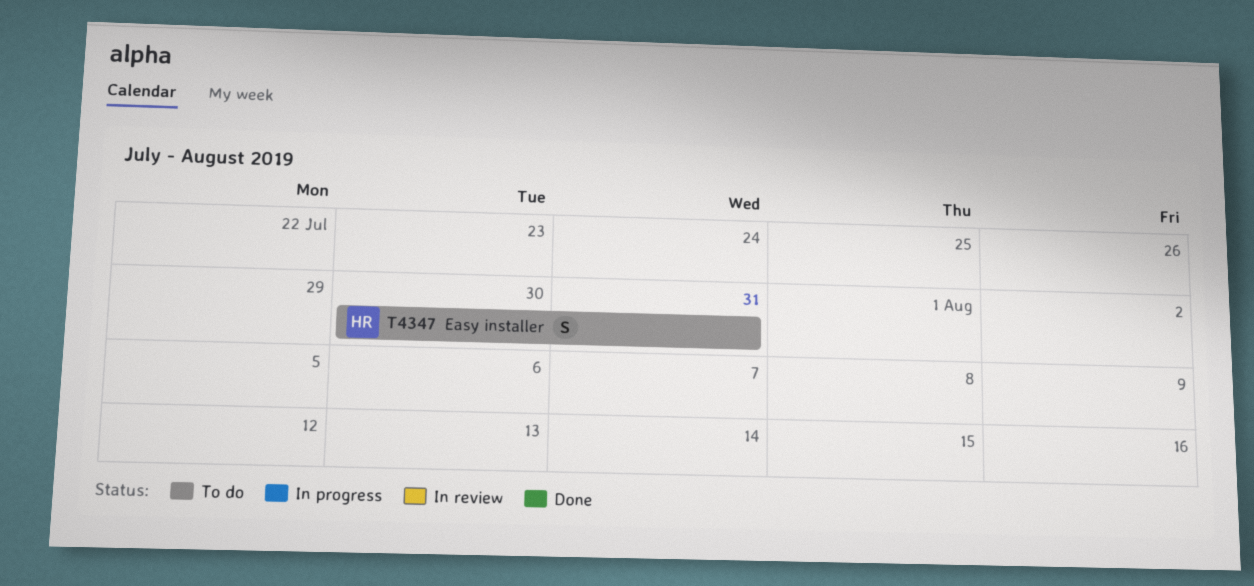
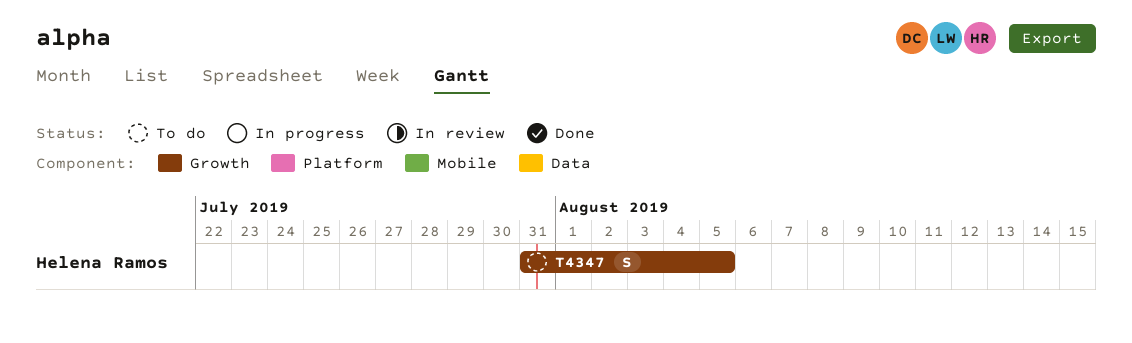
T4347, start: Jul 30 -> Jul 31
T4347, due: Jul 31 -> Aug 5

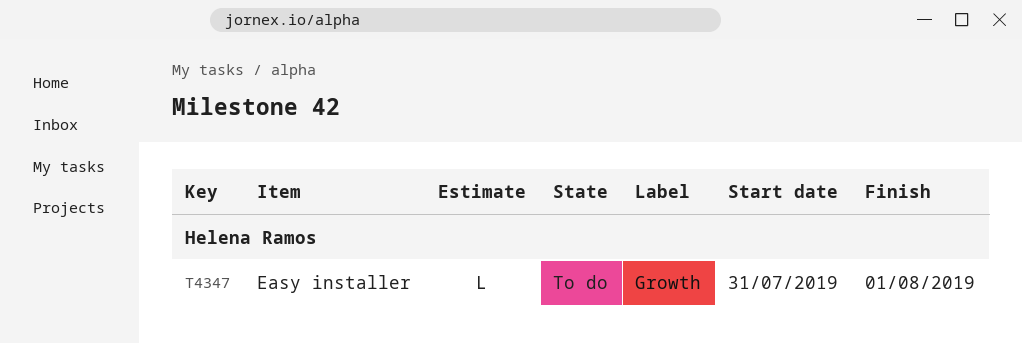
T4347, estimate: S -> L
T4347, due: Aug 5 -> Aug 1

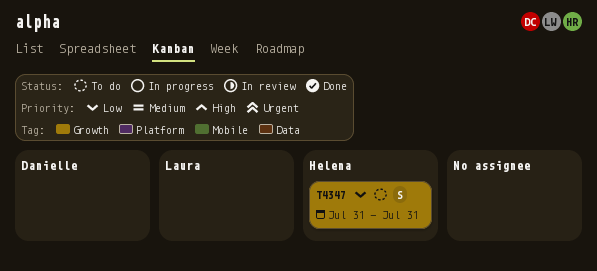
T4347, estimate: L -> S
T4347, due: Aug 1 -> Jul 31

